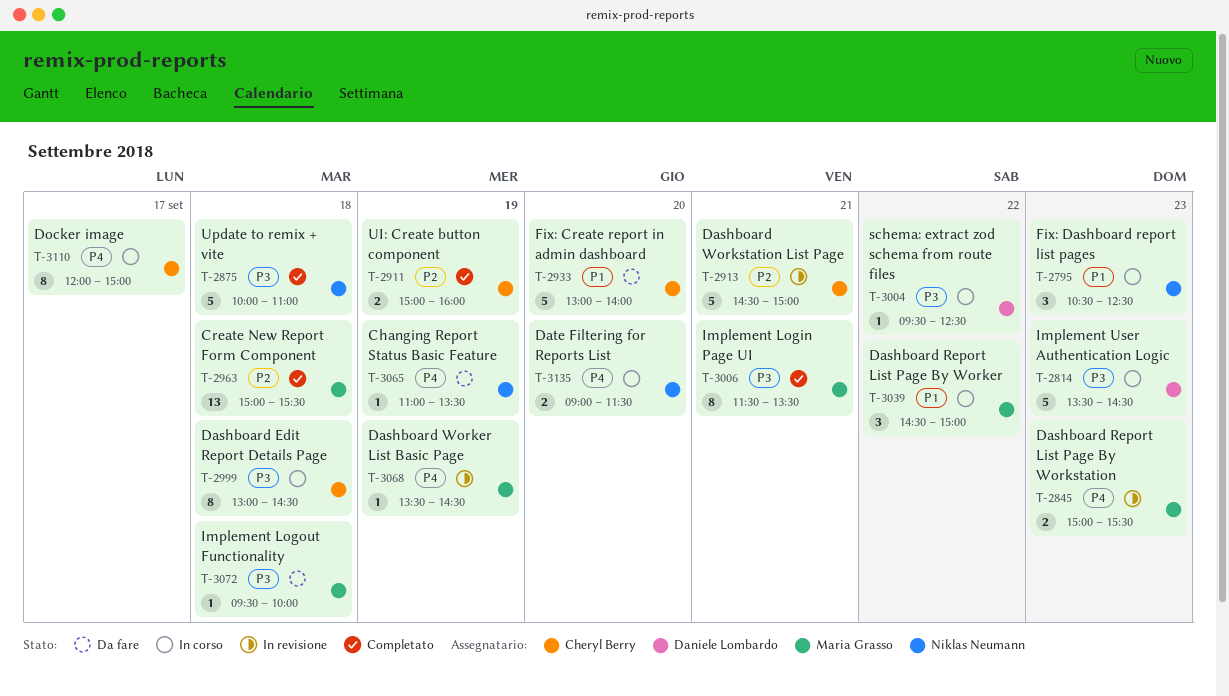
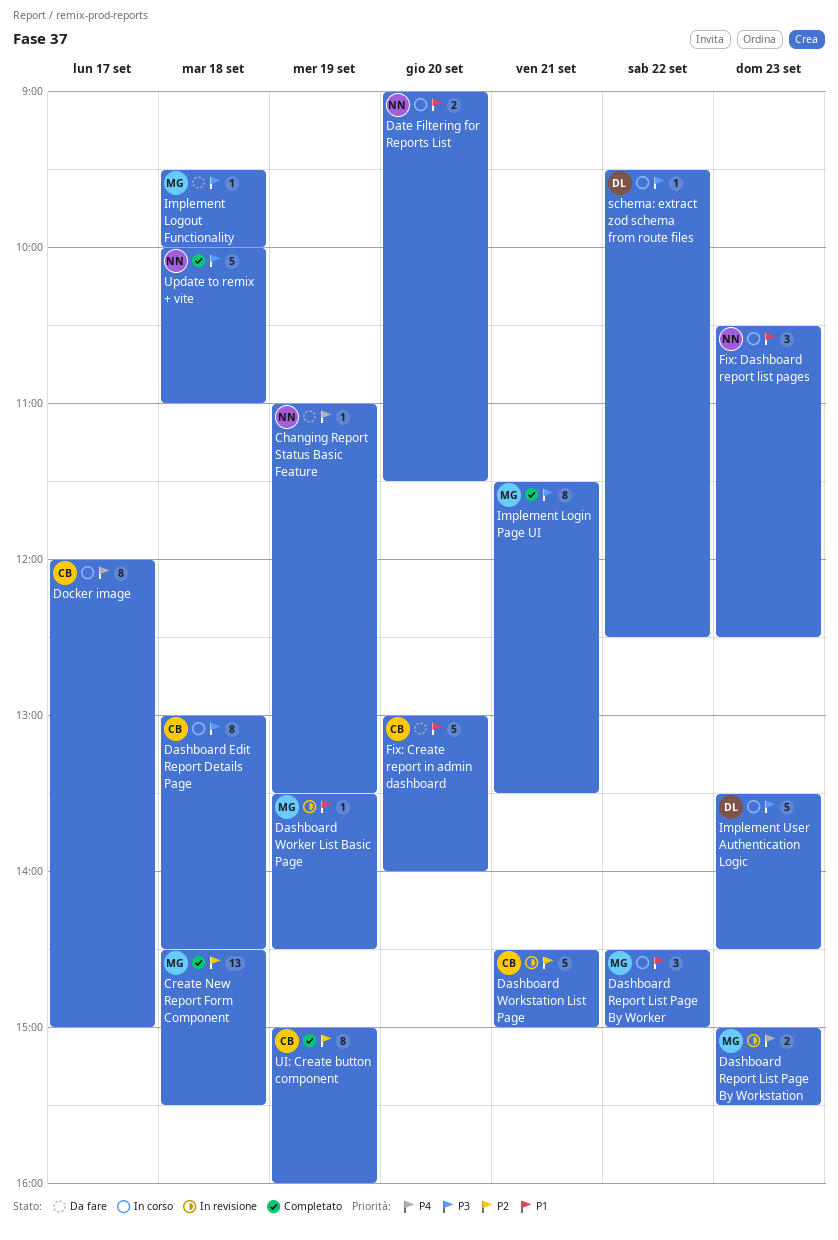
Create New Report Form Component, begins: 15:00 -> 14:30
Dashboard Worker List Basic Page, priority: P4 -> P1
Date Filtering for Reports List, priority: P4 -> P1
UI: Create button component, estimate: 2 -> 8

